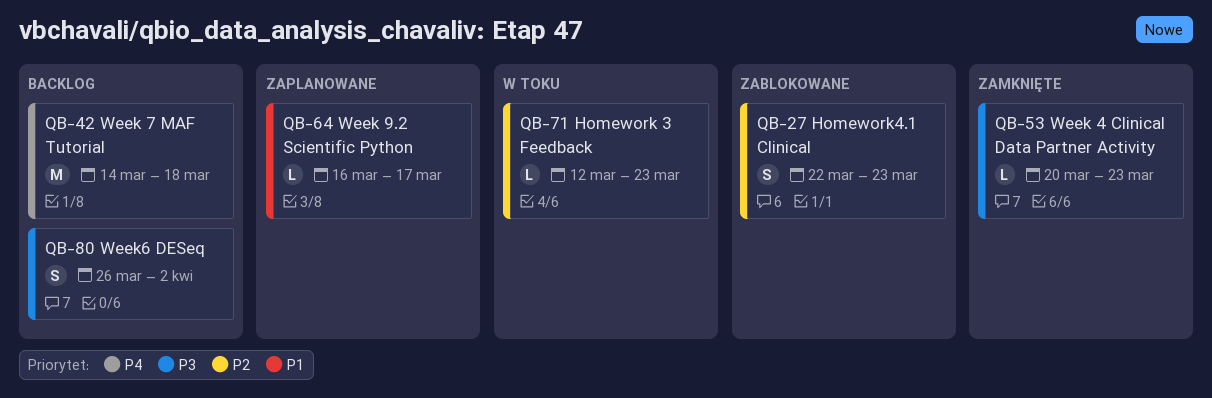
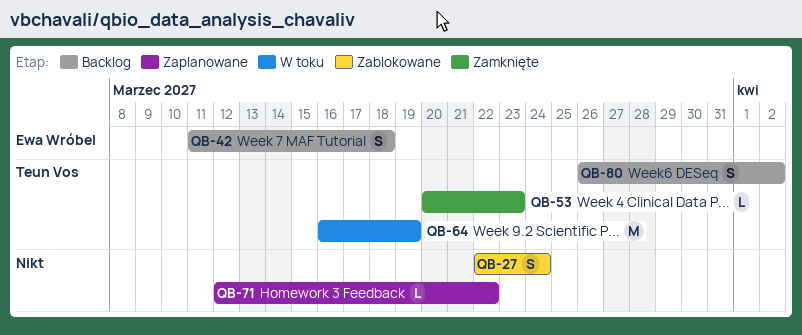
QB-27, due: Mar 23 -> Mar 24
QB-42, estimate: M -> S
QB-42, start: Mar 14 -> Mar 11
QB-64, status: Zaplanowane -> W toku
QB-64, estimate: L -> M
QB-64, due: Mar 17 -> Mar 19
QB-71, status: W toku -> Zaplanowane
QB-71, due: Mar 23 -> Mar 22

